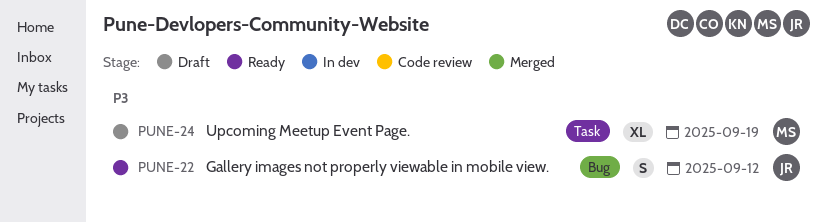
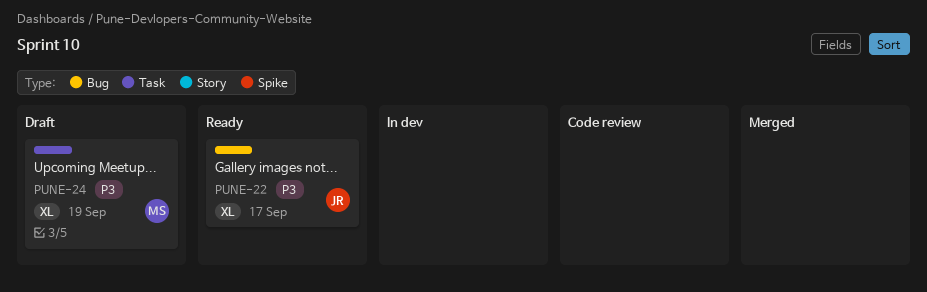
PUNE-22, estimate: S -> XL
PUNE-22, due: Sep 12 -> Sep 17

